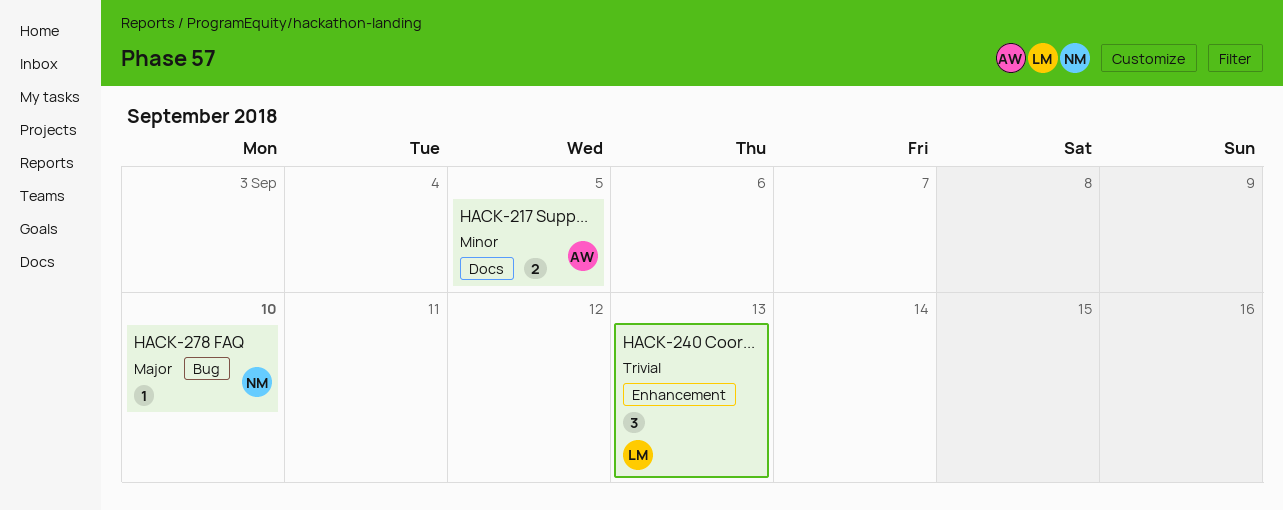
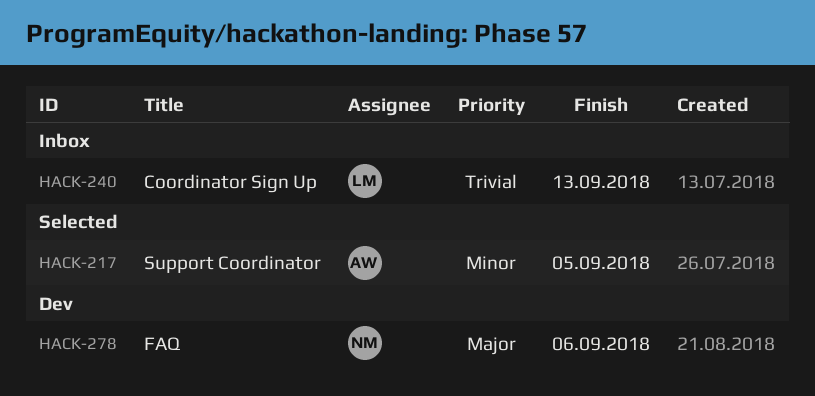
HACK-278, due: Sep 10 -> Sep 6

